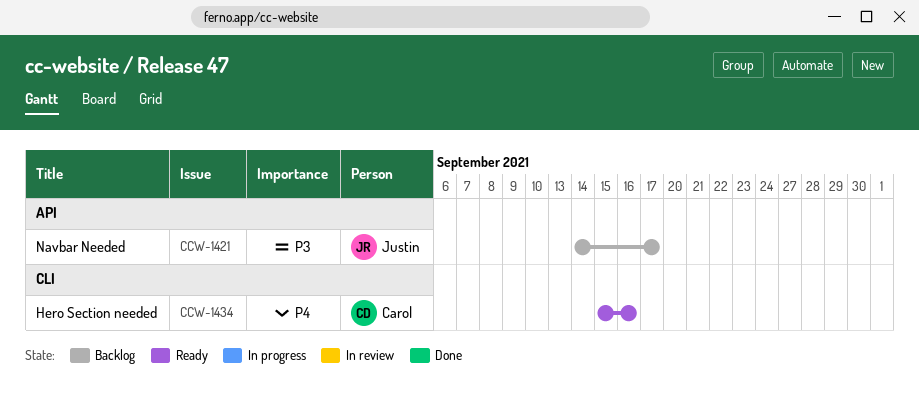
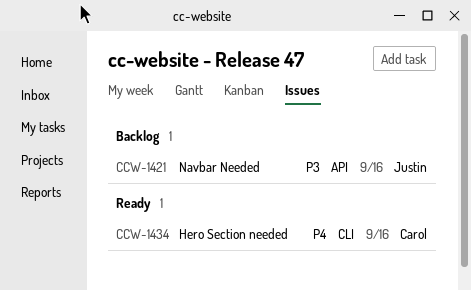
CCW-1421, due: Sep 17 -> Sep 16

